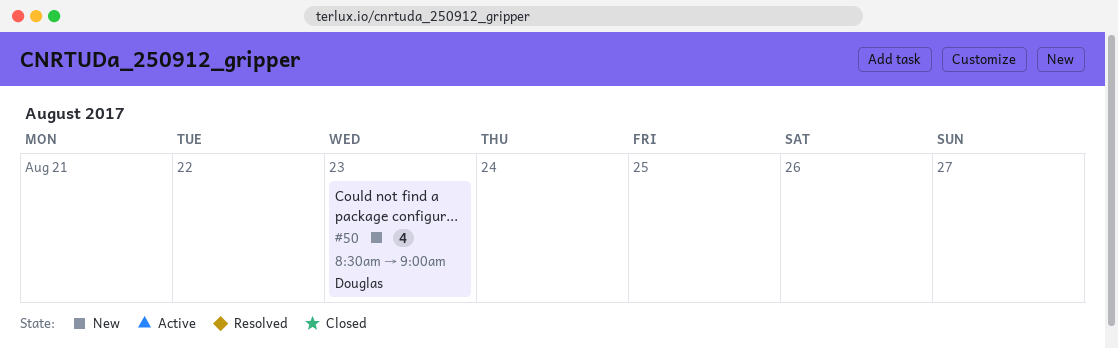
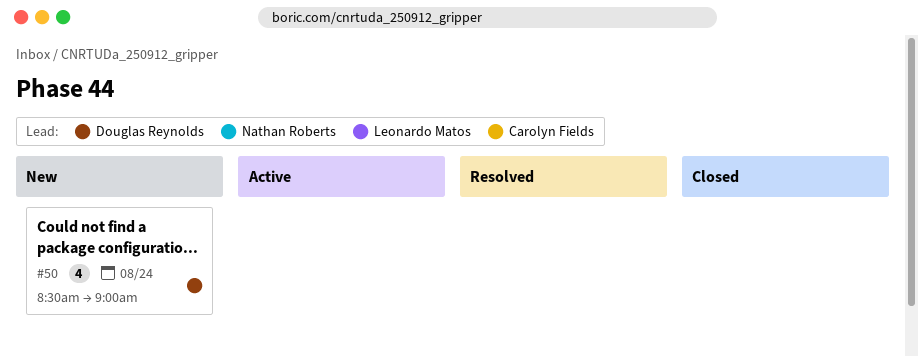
#50, day: Aug 23 -> Aug 24

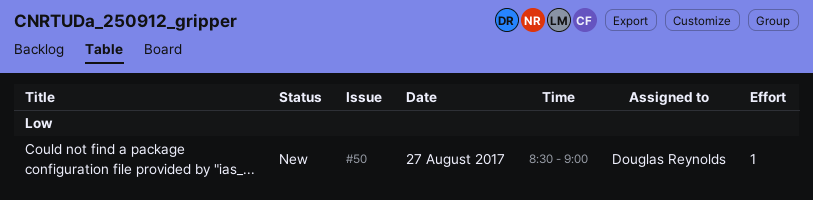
#50, estimate: 4 -> 1
#50, day: Aug 24 -> Aug 27

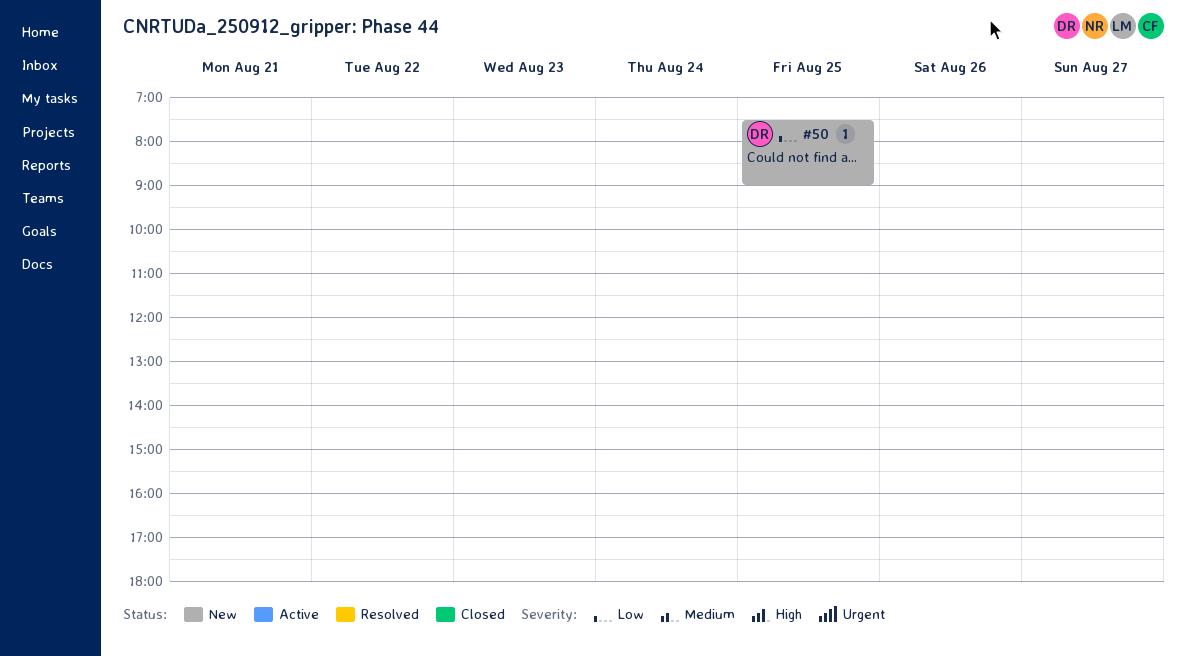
#50, day: Aug 27 -> Aug 25
#50, begins: 08:30 -> 07:30

